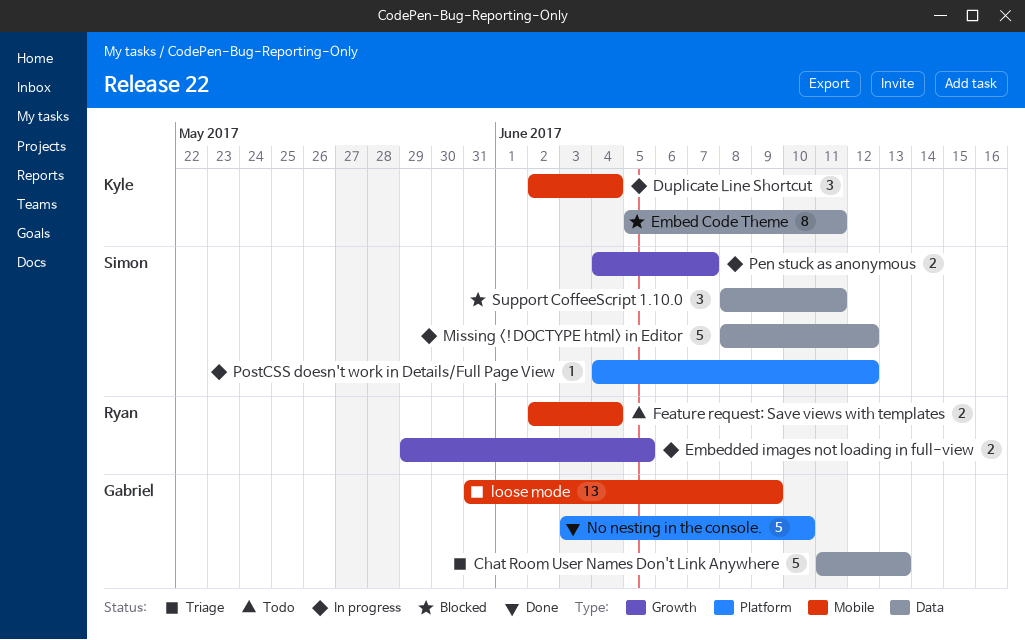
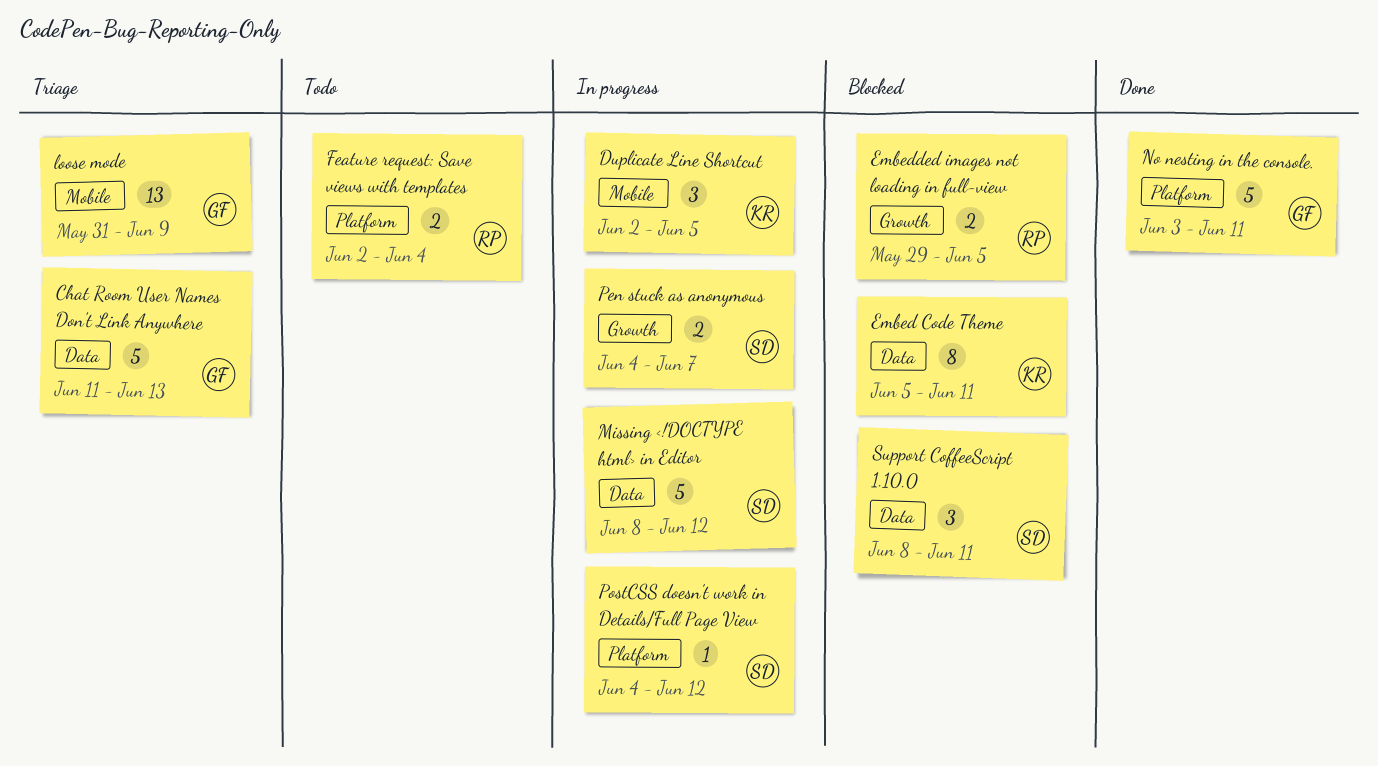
Duplicate Line Shortcut, due: Jun 4 -> Jun 5
Embedded images not loading in full-view, status: In progress -> Blocked
Feature request: Save views with templates, label: Mobile -> Platform
No nesting in the console., due: Jun 10 -> Jun 11

